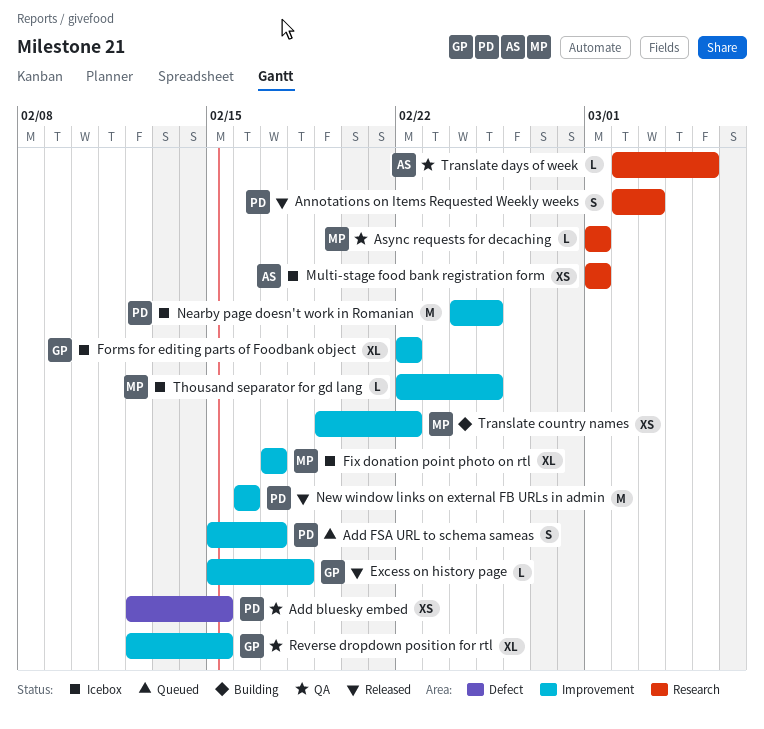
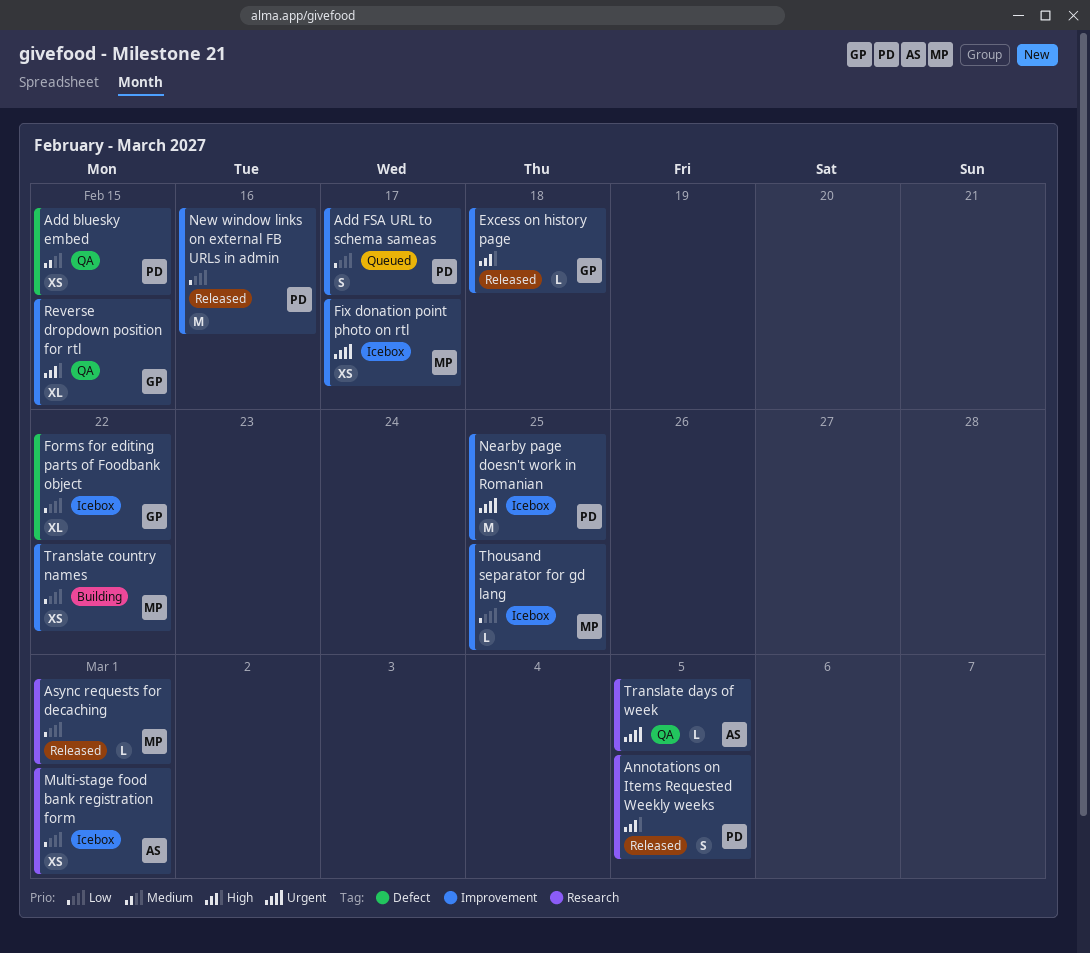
Annotations on Items Requested Weekly weeks, due: Mar 3 -> Mar 5
Async requests for decaching, status: QA -> Released
Fix donation point photo on rtl, estimate: XL -> XS
Forms for editing parts of Foodbank object, label: Improvement -> Defect

